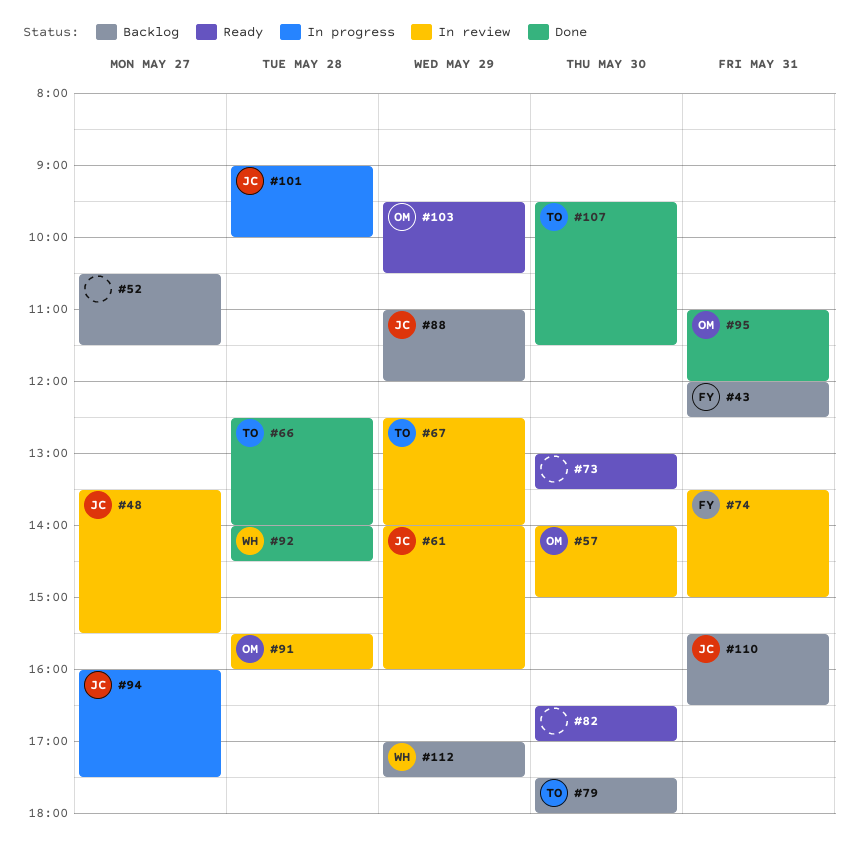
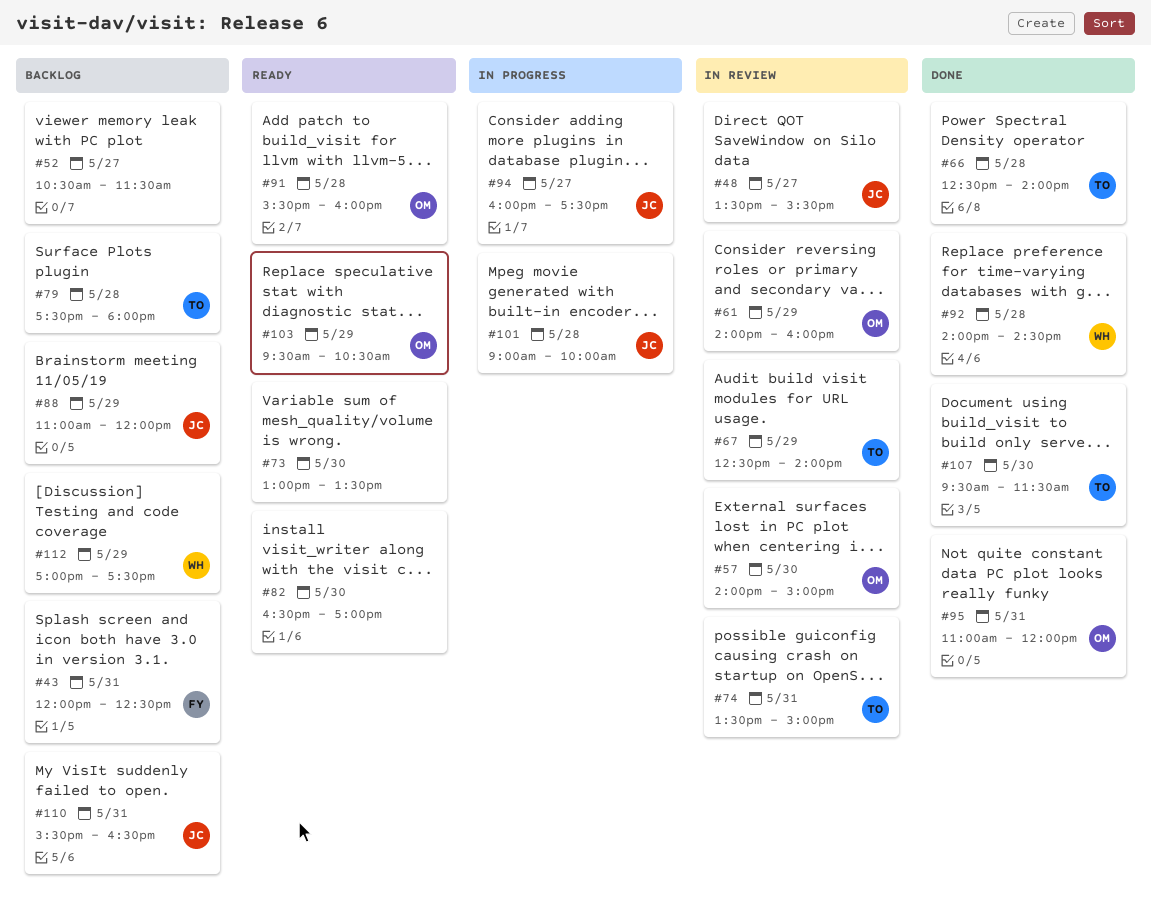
#61, owner: JC -> OM
#74, owner: FY -> TO
#79, day: May 30 -> May 28
#91, status: In review -> Ready

